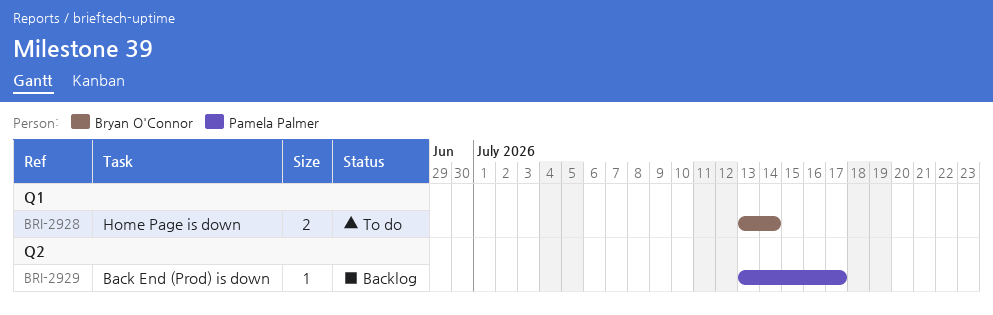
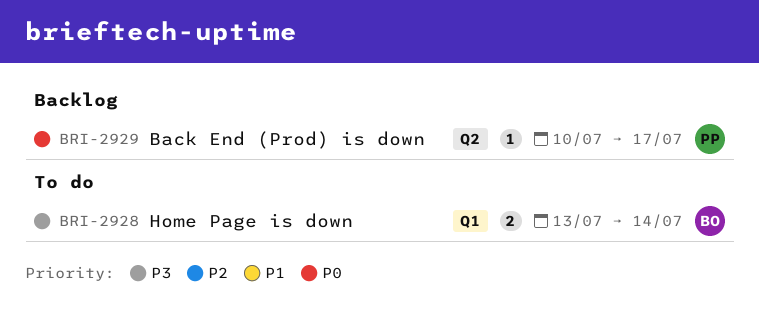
BRI-2929, start: Jul 13 -> Jul 10

